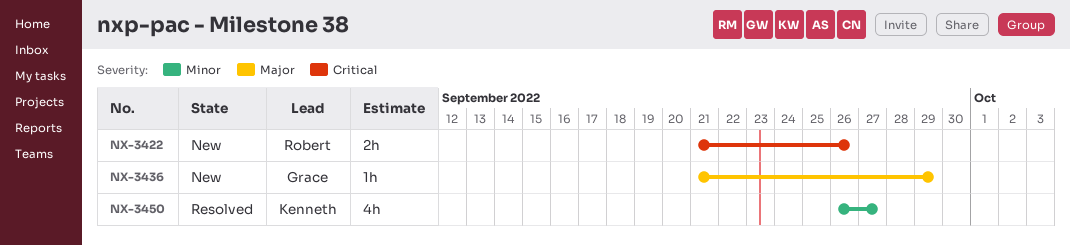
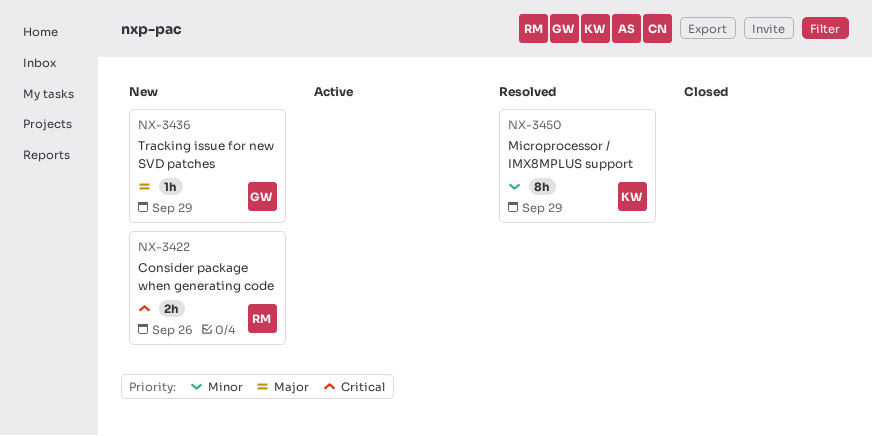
NX-3450, estimate: 4h -> 8h
NX-3450, due: Sep 27 -> Sep 29

